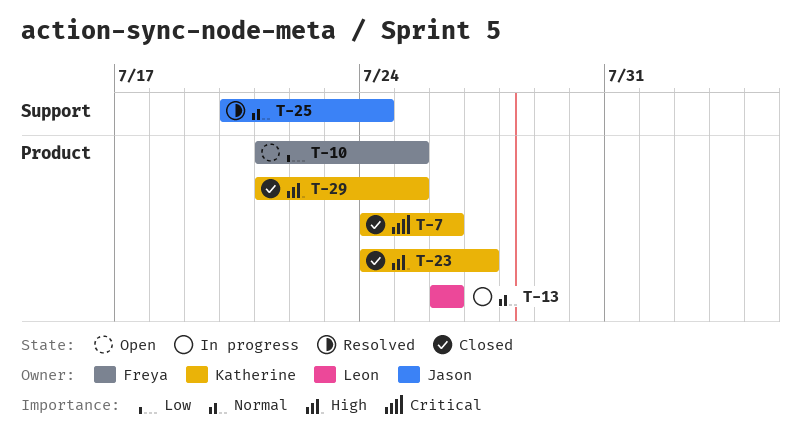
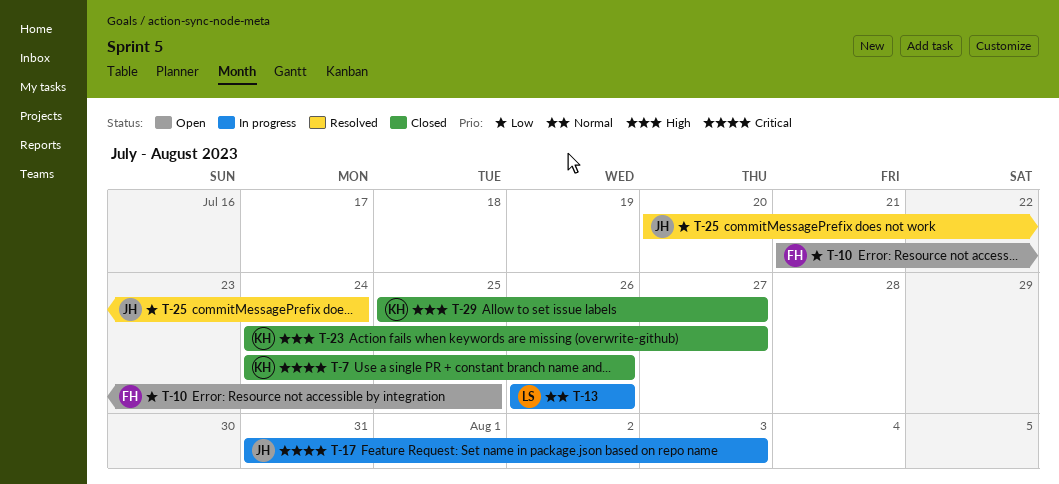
T-17: none -> present
T-25, priority: Normal -> Low
T-29, start: Jul 21 -> Jul 25
T-29, due: Jul 25 -> Jul 27

